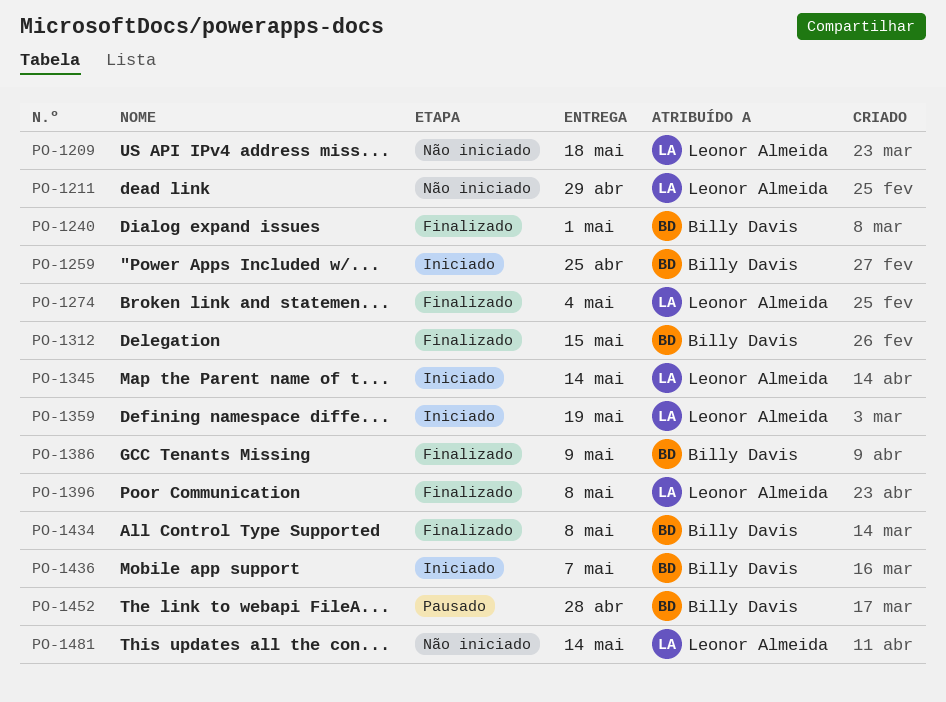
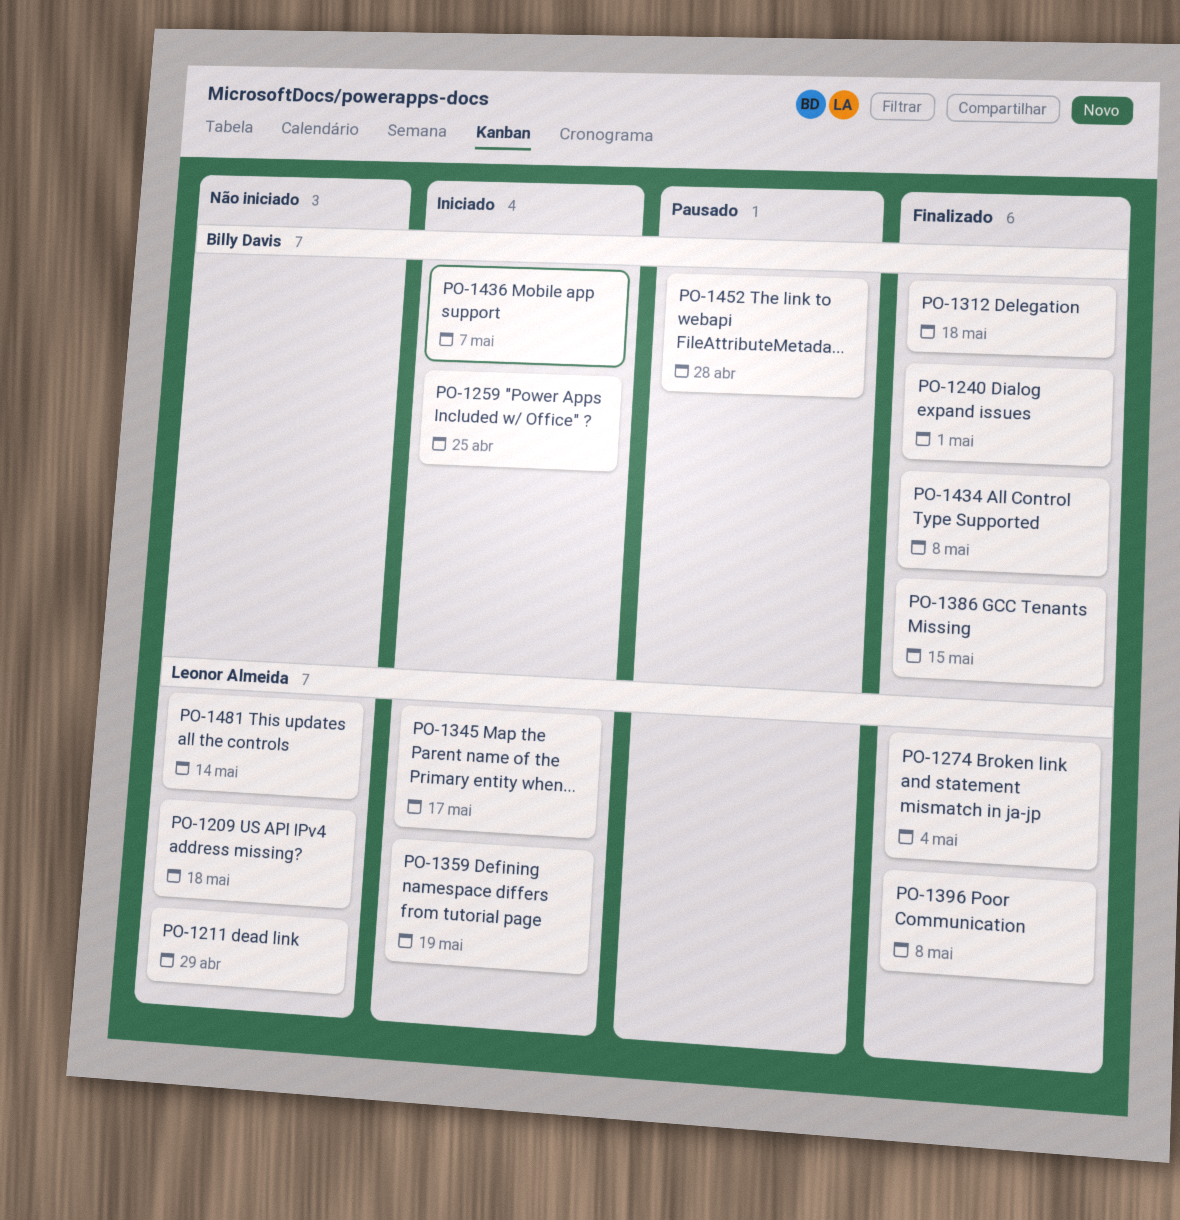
PO-1312, due: May 15 -> May 18
PO-1345, due: May 14 -> May 17
PO-1386, due: May 9 -> May 15

